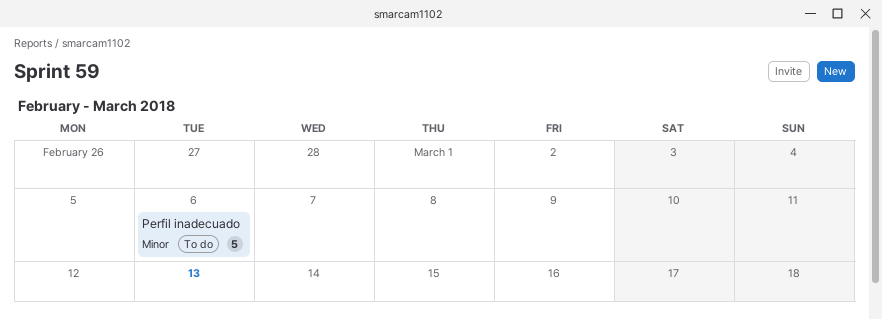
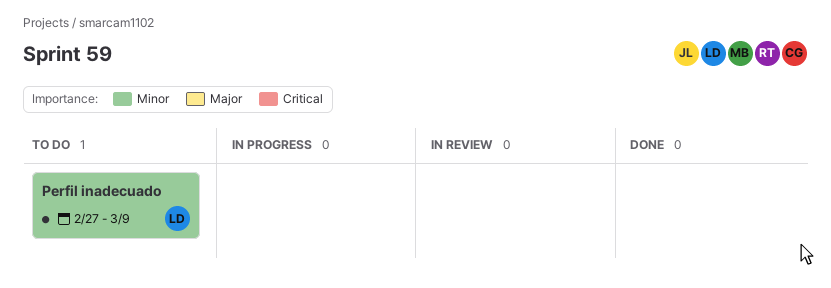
Perfil inadecuado, estimate: 5 -> 1
Perfil inadecuado, due: Mar 6 -> Mar 9

